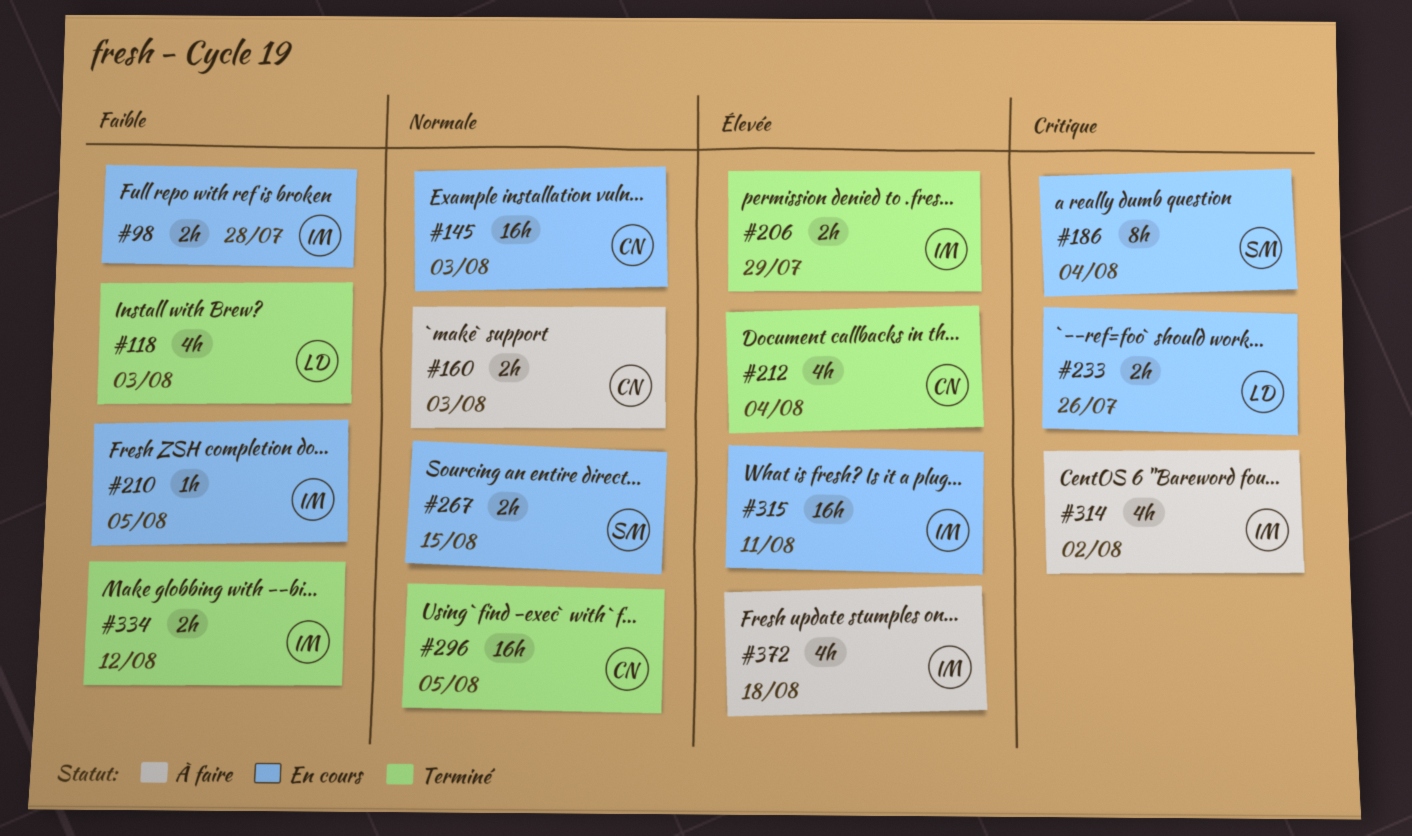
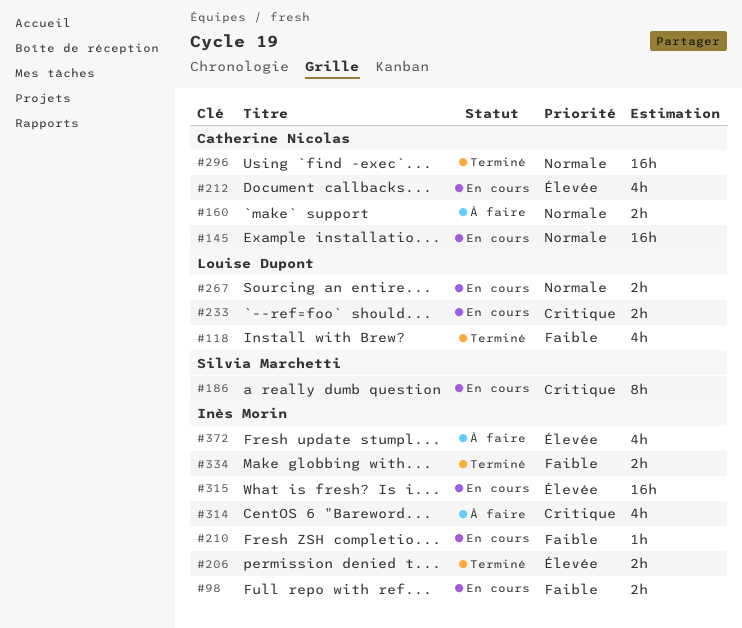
#212, status: Terminé -> En cours
#267, owner: Silvia Marchetti -> Louise Dupont

